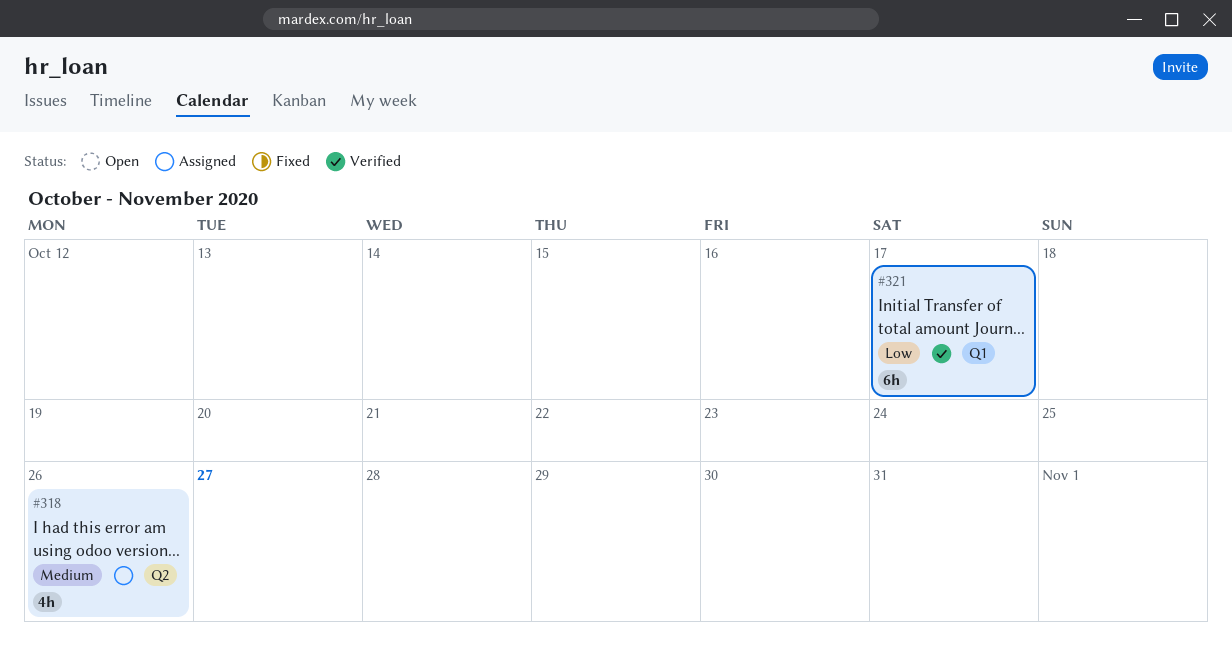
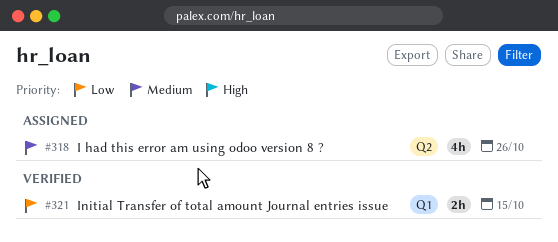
#321, estimate: 6h -> 2h
#321, due: Oct 17 -> Oct 15

